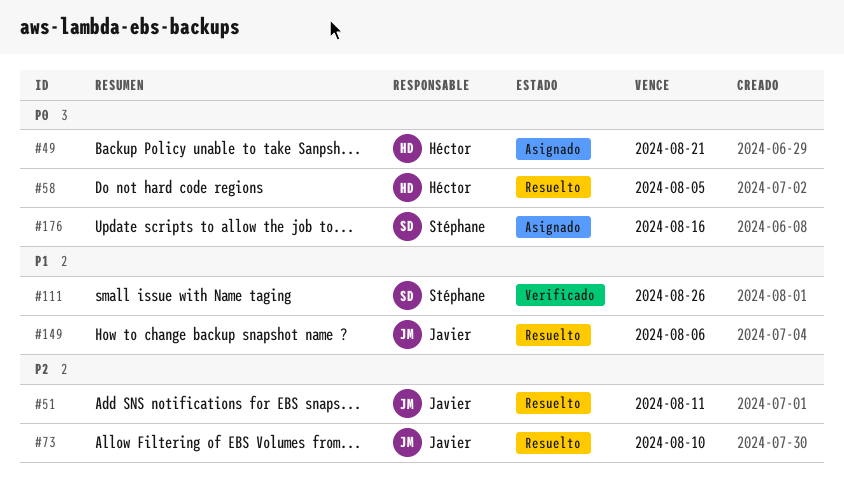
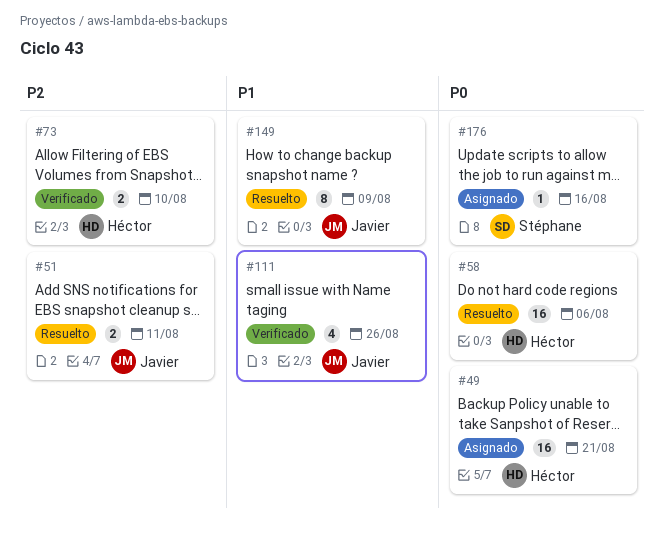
#58, due: Aug 5 -> Aug 6
#73, status: Resuelto -> Verificado
#73, owner: Javier -> Héctor
#111, owner: Stéphane -> Javier
#149, due: Aug 6 -> Aug 9

